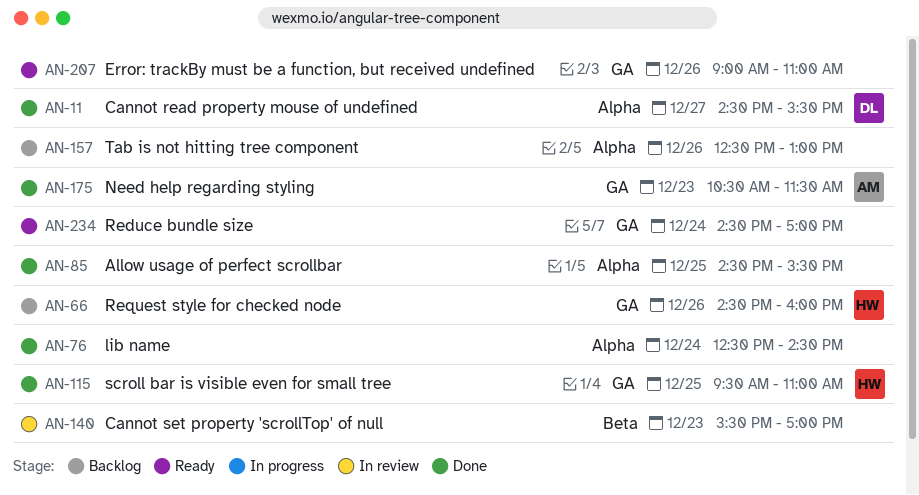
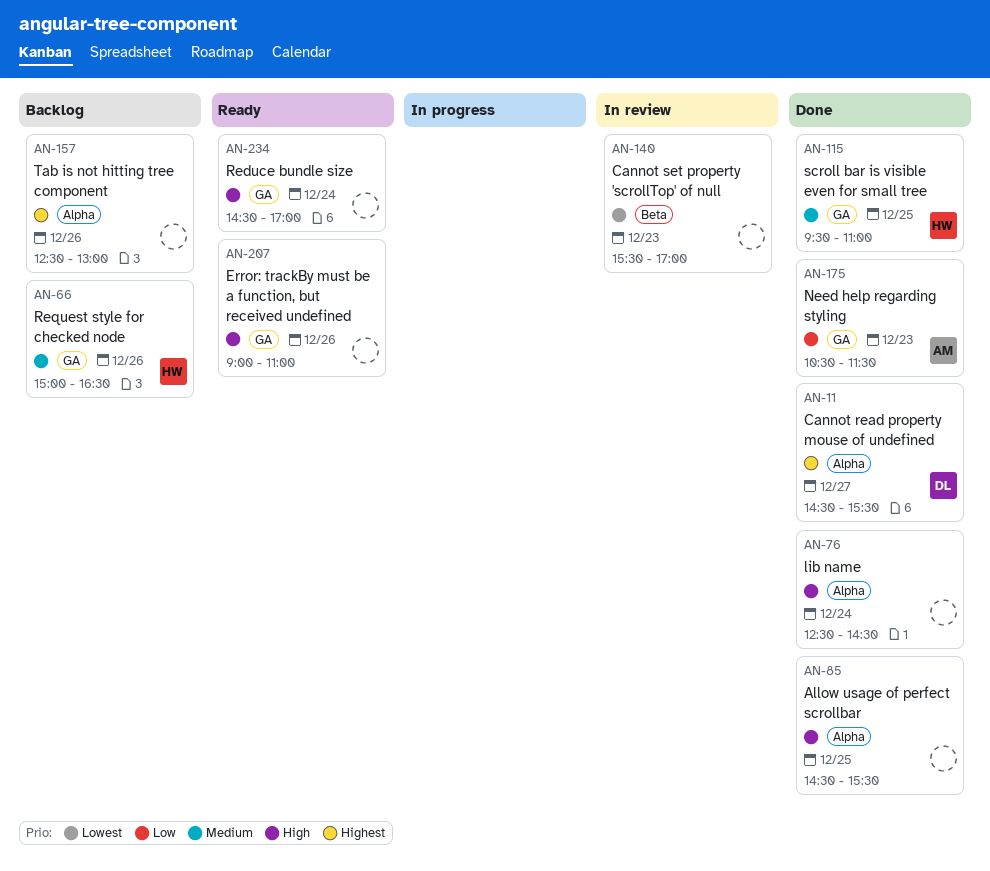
AN-66, begins: 14:30 -> 15:00
AN-66, ends: 16:00 -> 16:30

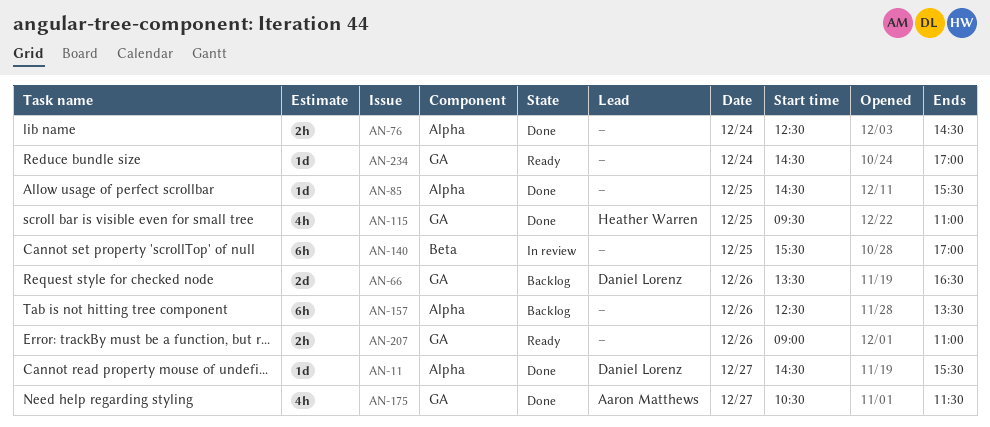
AN-66, owner: Heather Warren -> Daniel Lorenz
AN-66, begins: 15:00 -> 13:30
AN-140, day: Dec 23 -> Dec 25
AN-157, ends: 13:00 -> 13:30
AN-175, day: Dec 23 -> Dec 27

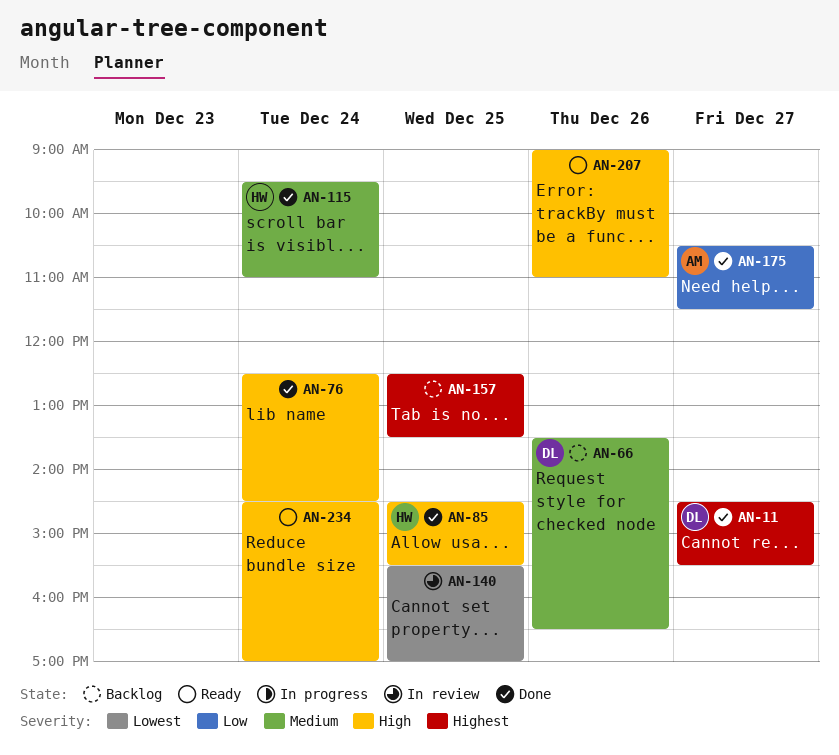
AN-85, owner: none -> Heather Warren
AN-115, day: Dec 25 -> Dec 24
AN-157, day: Dec 26 -> Dec 25

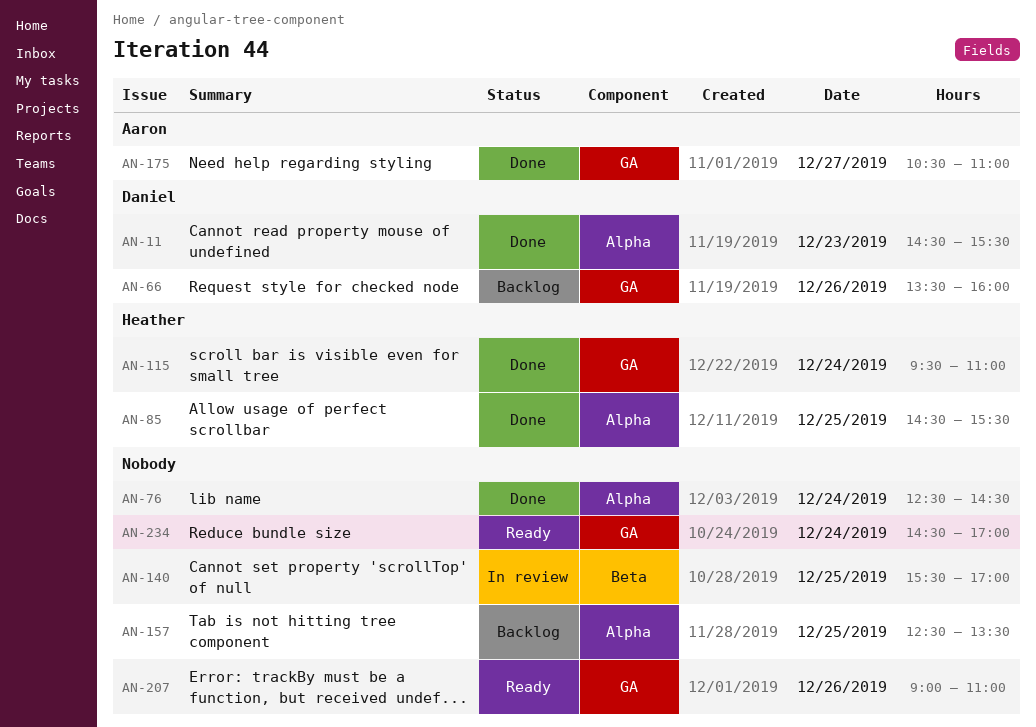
AN-11, day: Dec 27 -> Dec 23
AN-66, ends: 16:30 -> 16:00
AN-175, ends: 11:30 -> 11:00

